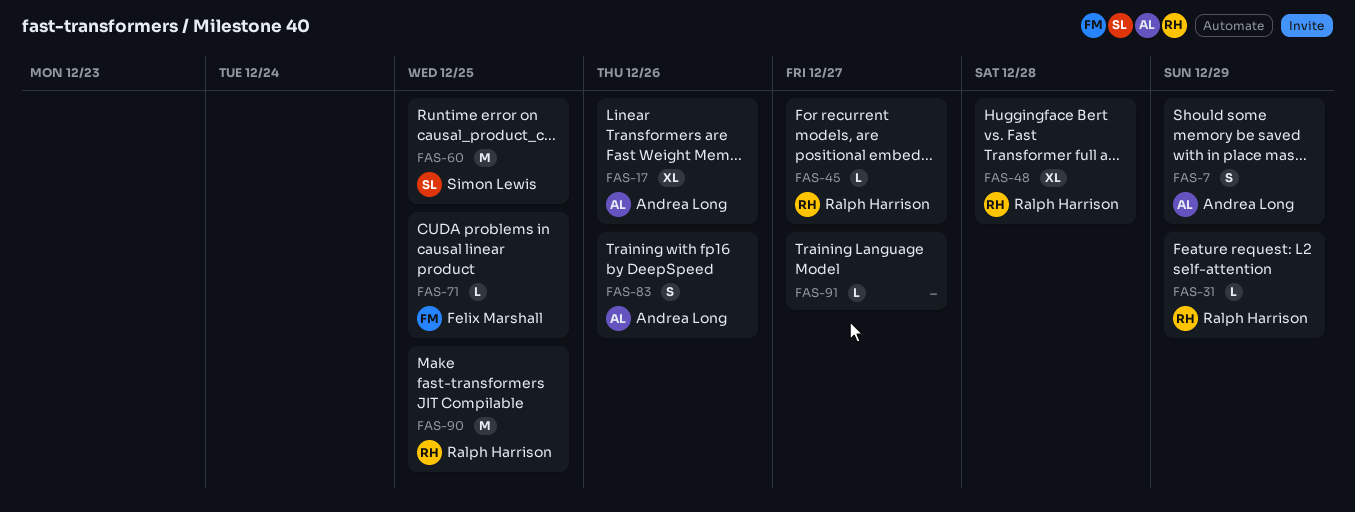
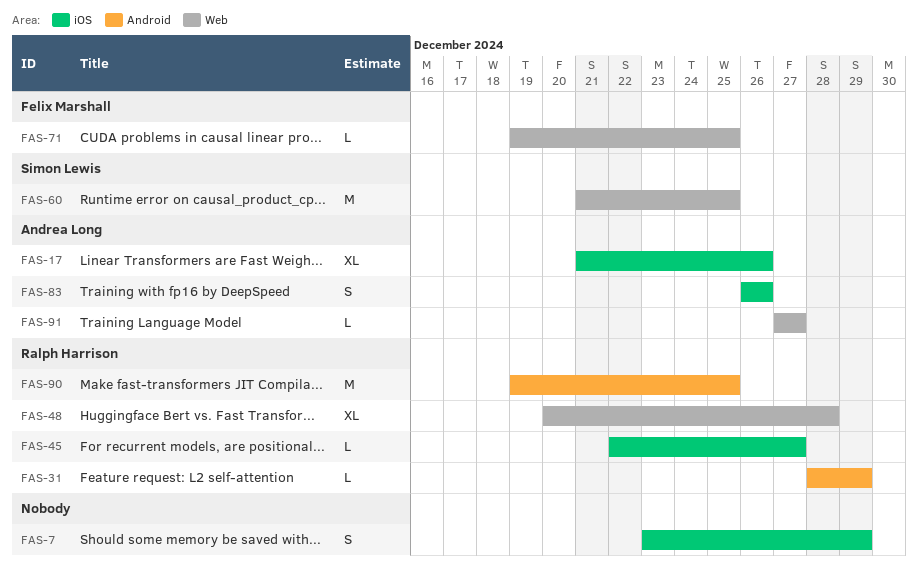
FAS-7, owner: Andrea Long -> none
FAS-91, owner: none -> Andrea Long

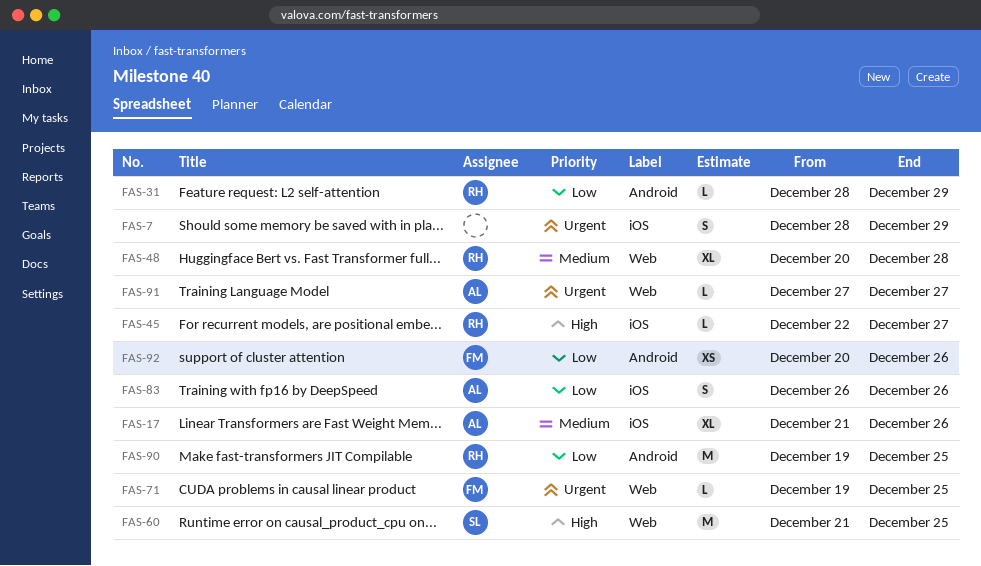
FAS-7, start: Dec 23 -> Dec 28
FAS-92: none -> present

